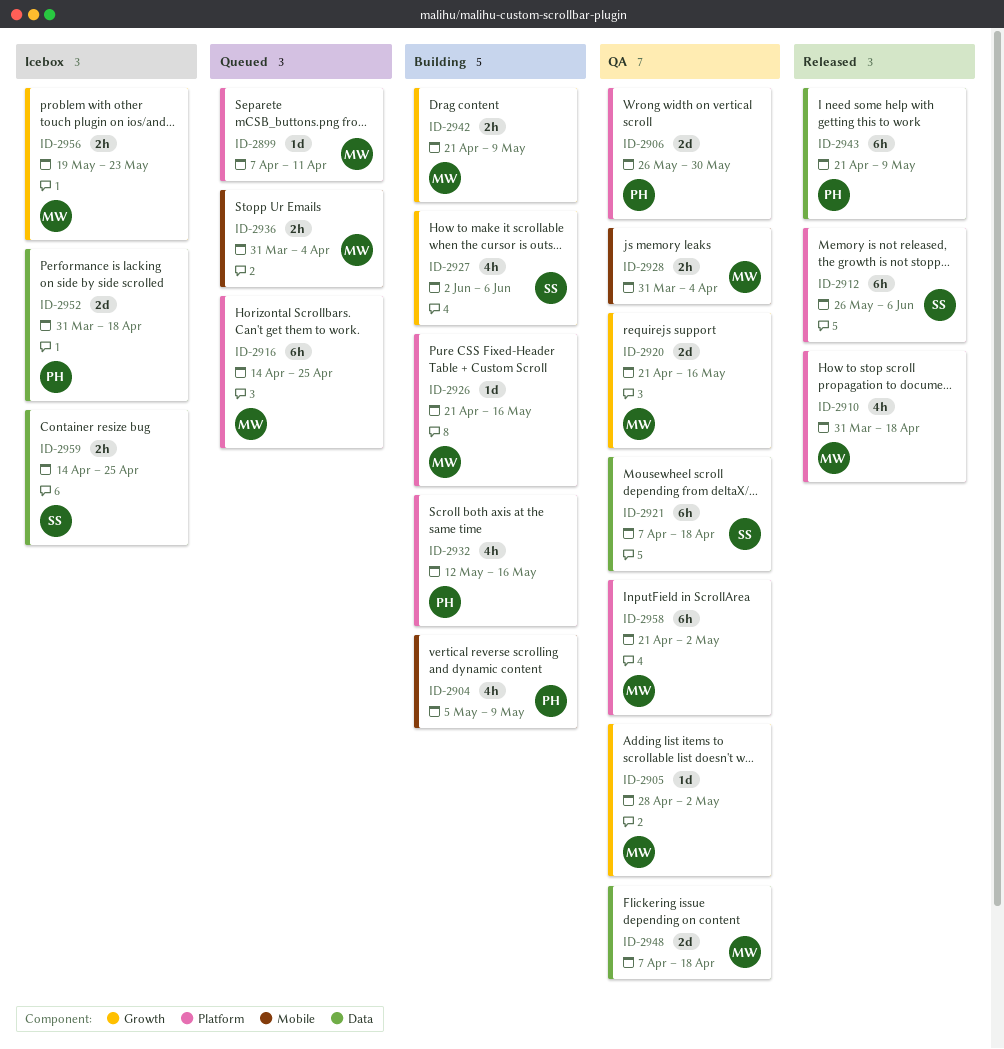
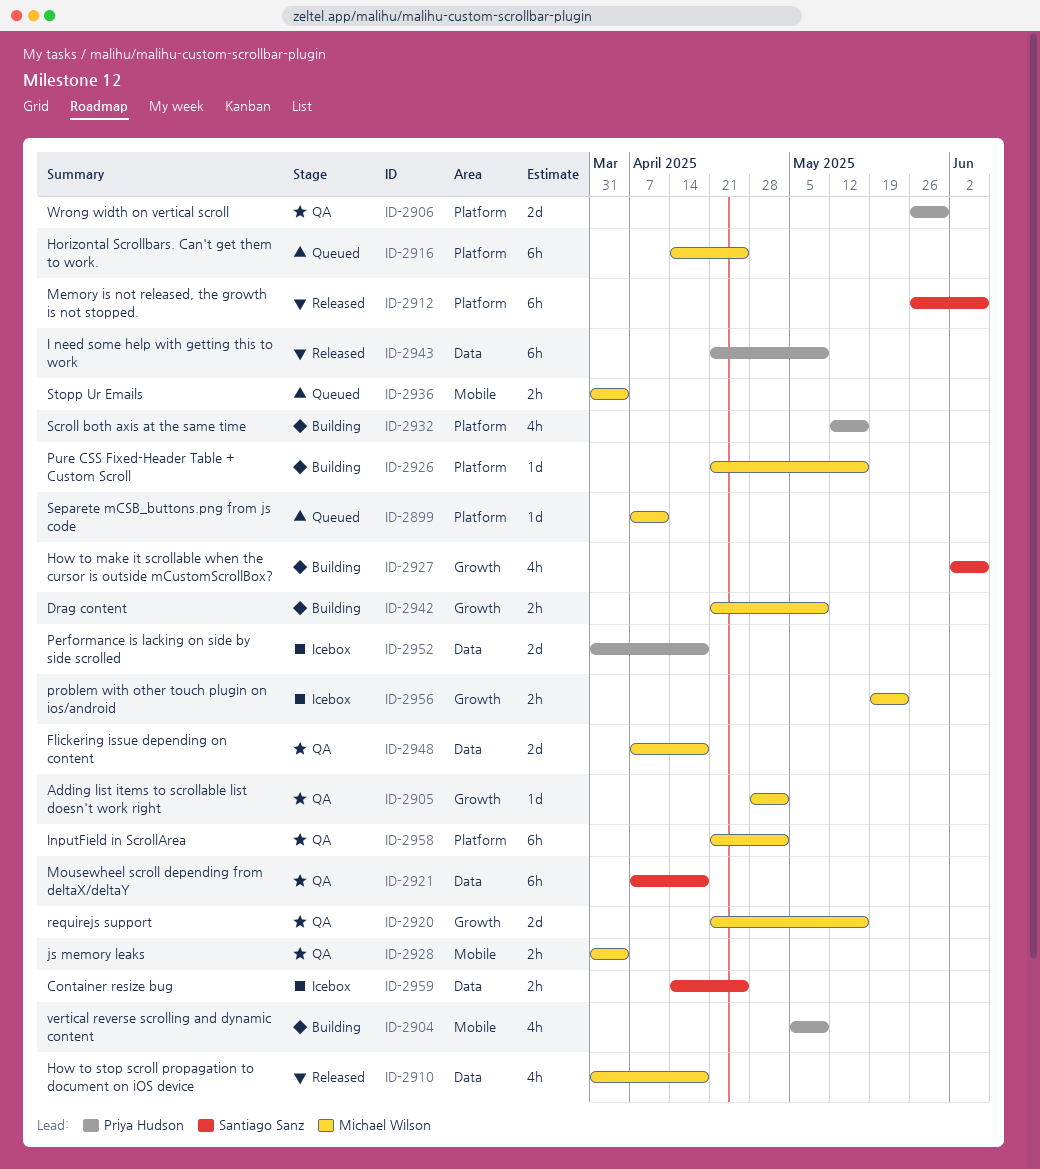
ID-2910, label: Platform -> Data

